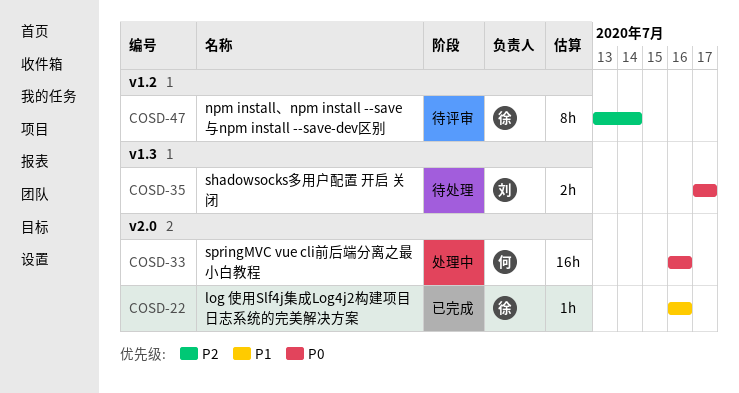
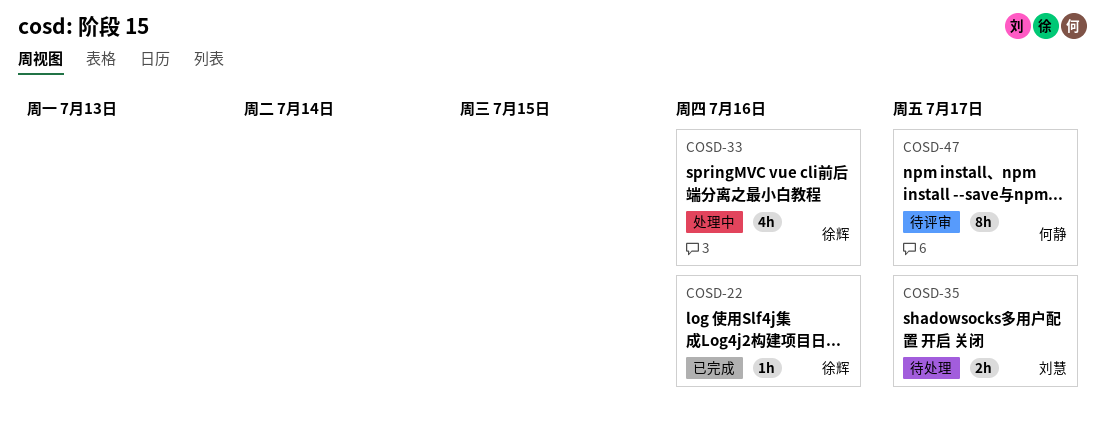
COSD-33, owner: 何静 -> 徐辉
COSD-33, estimate: 16h -> 4h
COSD-47, owner: 徐辉 -> 何静
COSD-47, due: Jul 14 -> Jul 17

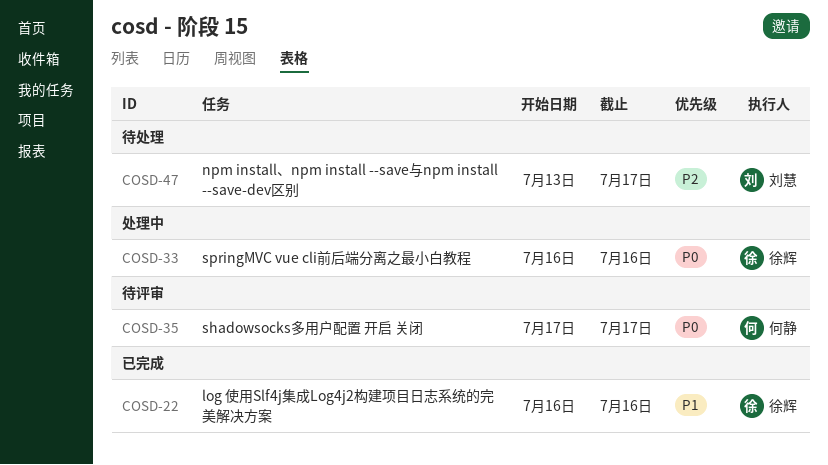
COSD-35, status: 待处理 -> 待评审
COSD-35, owner: 刘慧 -> 何静
COSD-47, status: 待评审 -> 待处理
COSD-47, owner: 何静 -> 刘慧

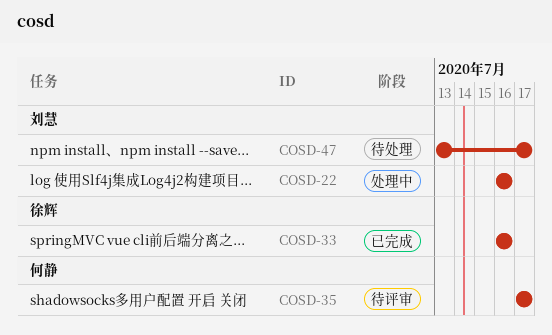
COSD-22, status: 已完成 -> 处理中
COSD-22, owner: 徐辉 -> 刘慧
COSD-33, status: 处理中 -> 已完成

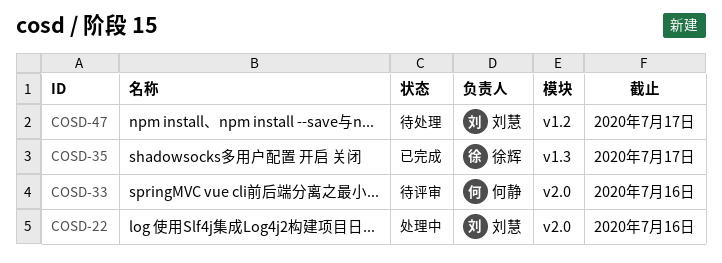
COSD-33, status: 已完成 -> 待评审
COSD-33, owner: 徐辉 -> 何静
COSD-35, status: 待评审 -> 已完成
COSD-35, owner: 何静 -> 徐辉

